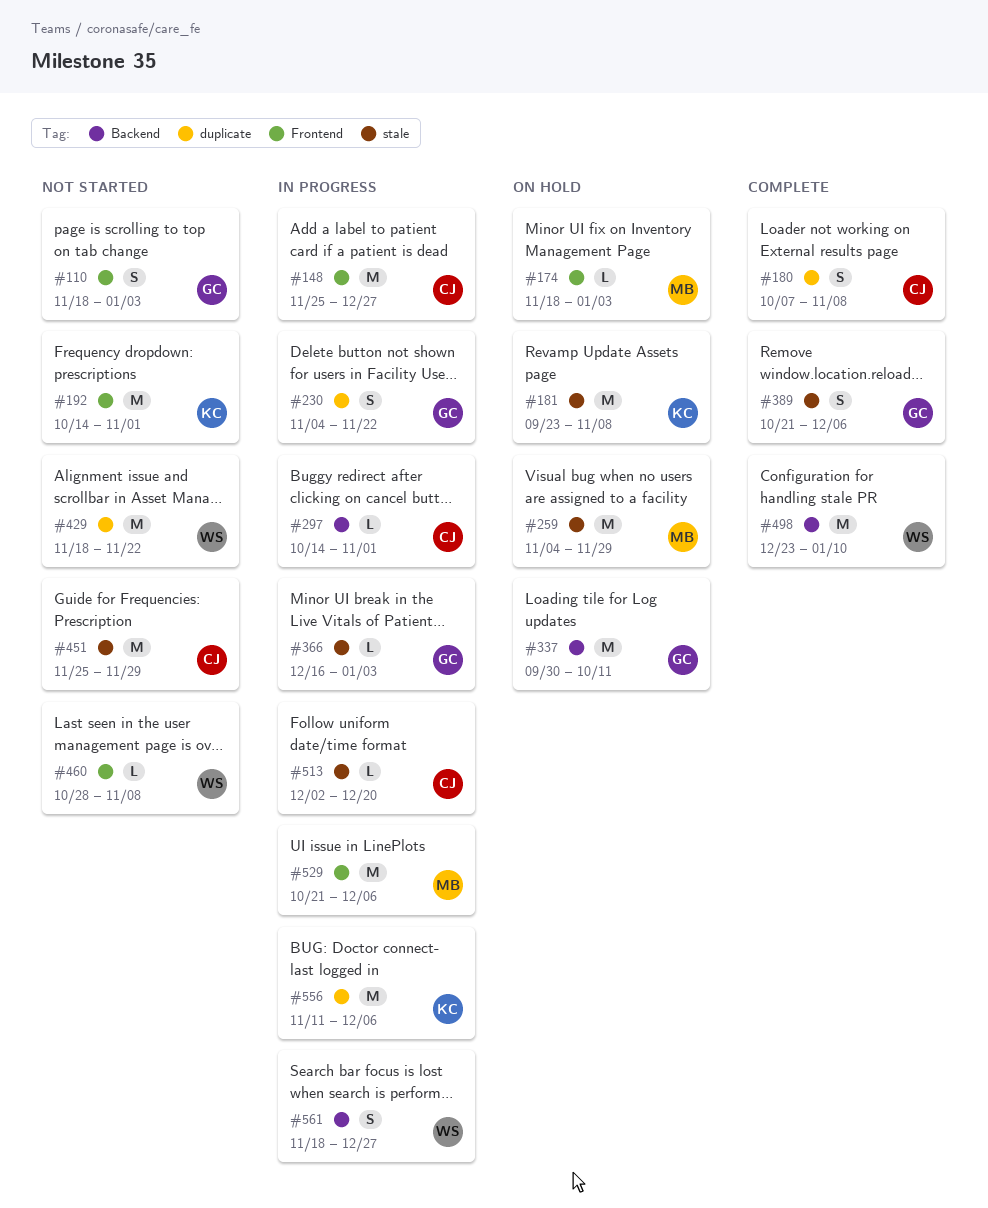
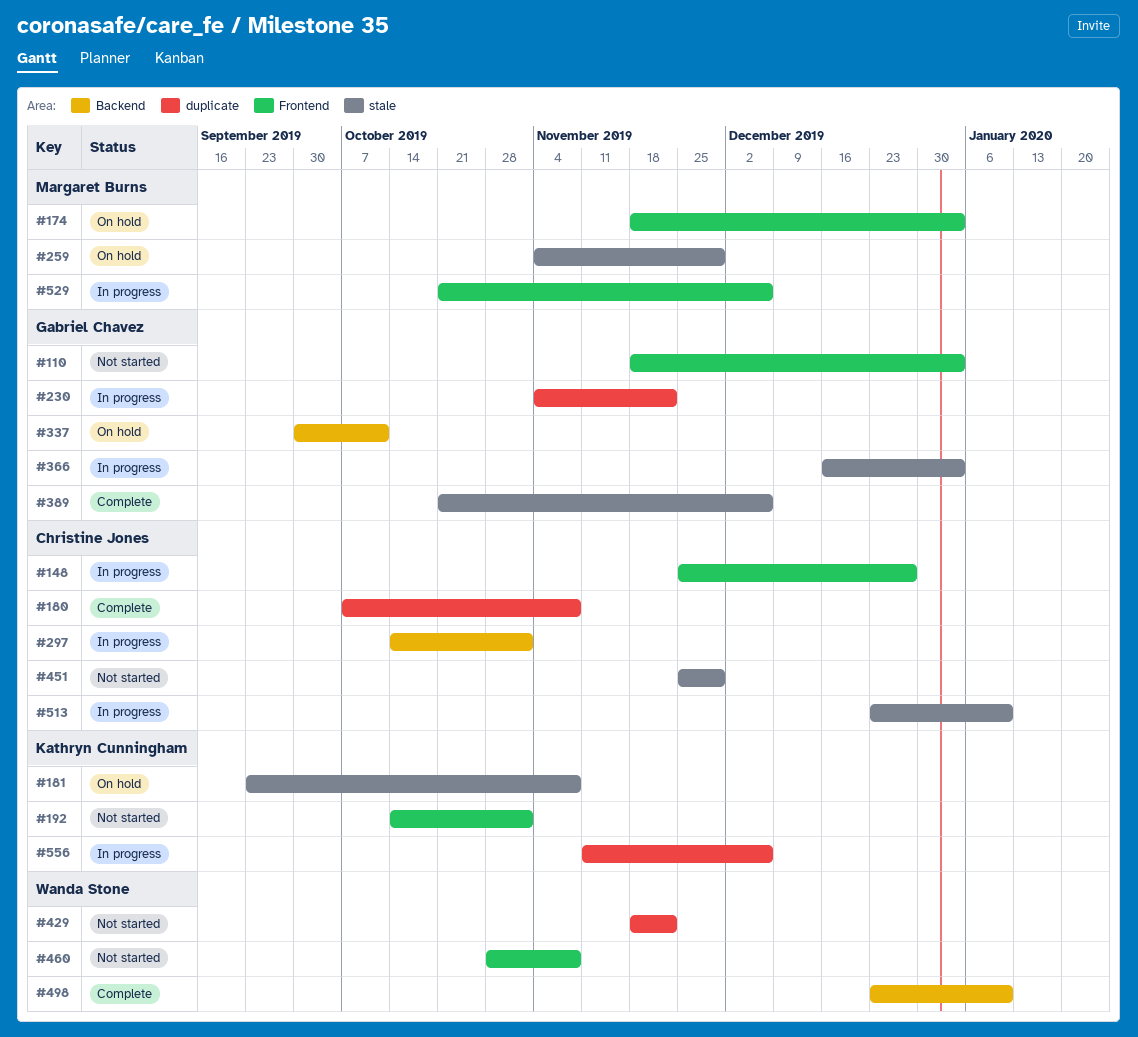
#513, start: Dec 2 -> Dec 23
#513, due: Dec 20 -> Jan 10
#561: present -> none

